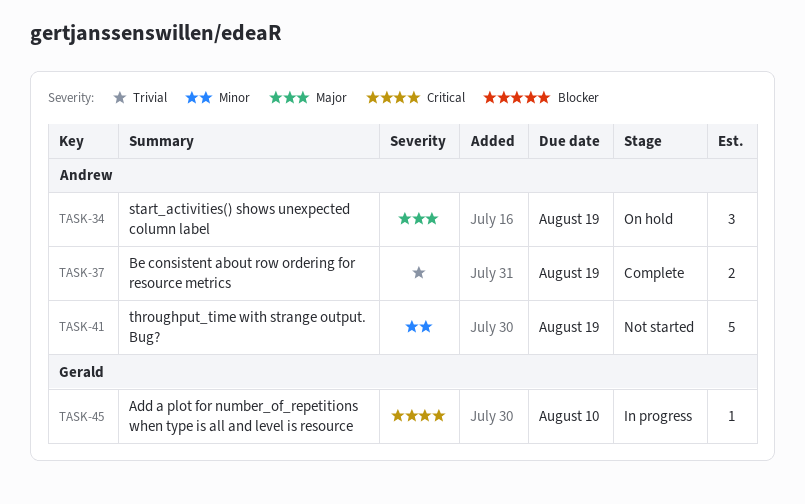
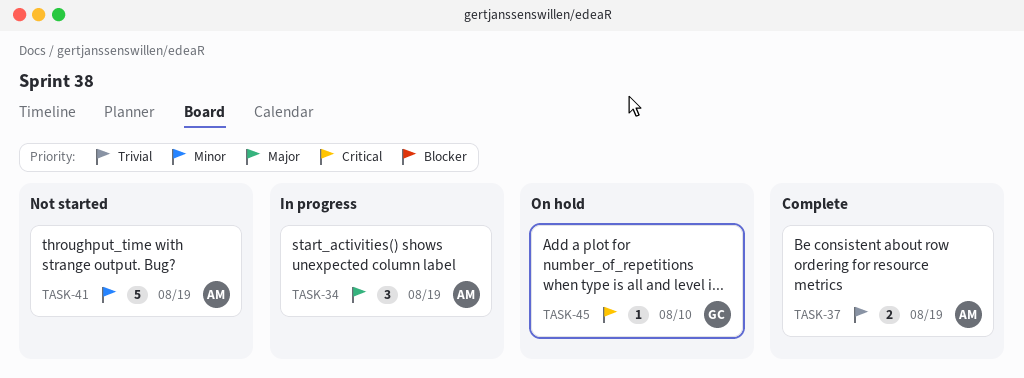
TASK-34, status: On hold -> In progress
TASK-45, status: In progress -> On hold

